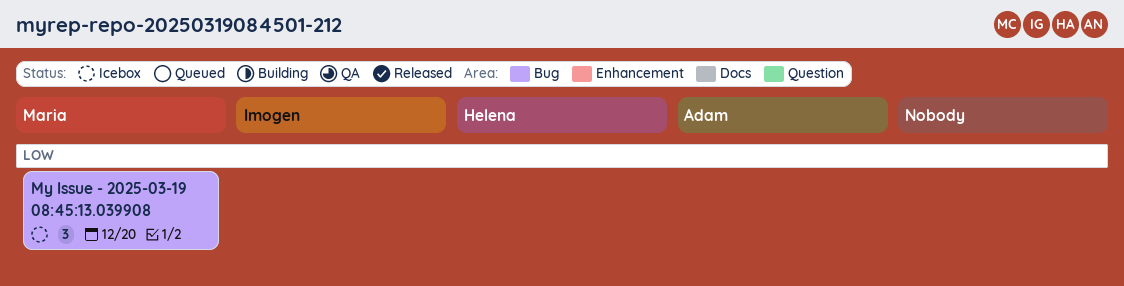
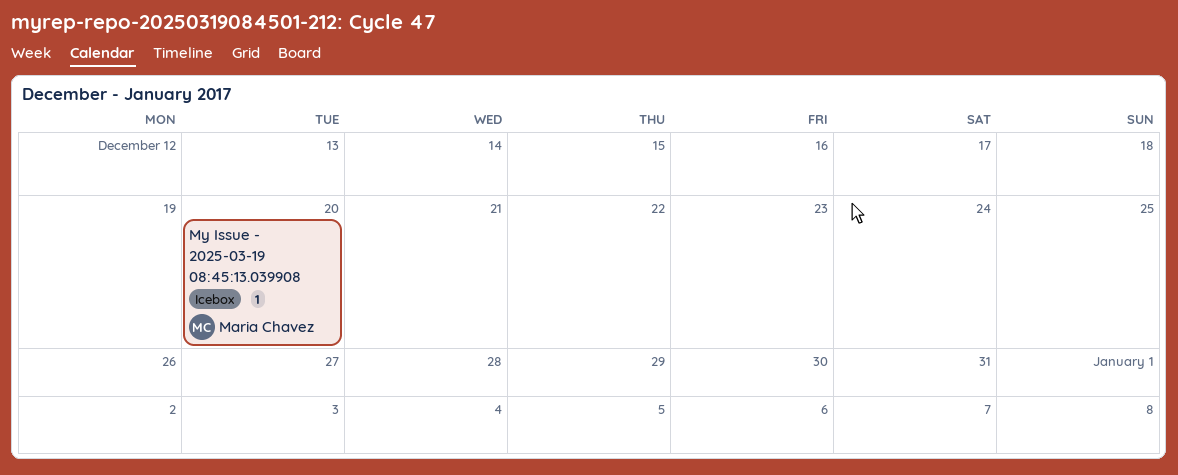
My Issue - 2025-03-19 08:45:13.039908, estimate: 3 -> 1

